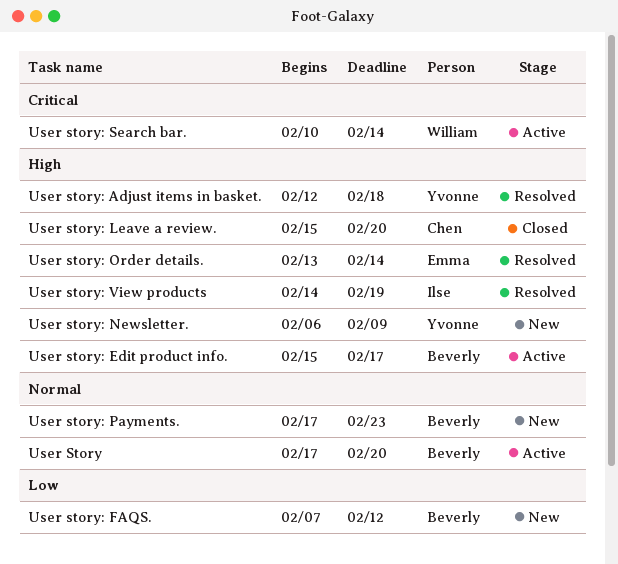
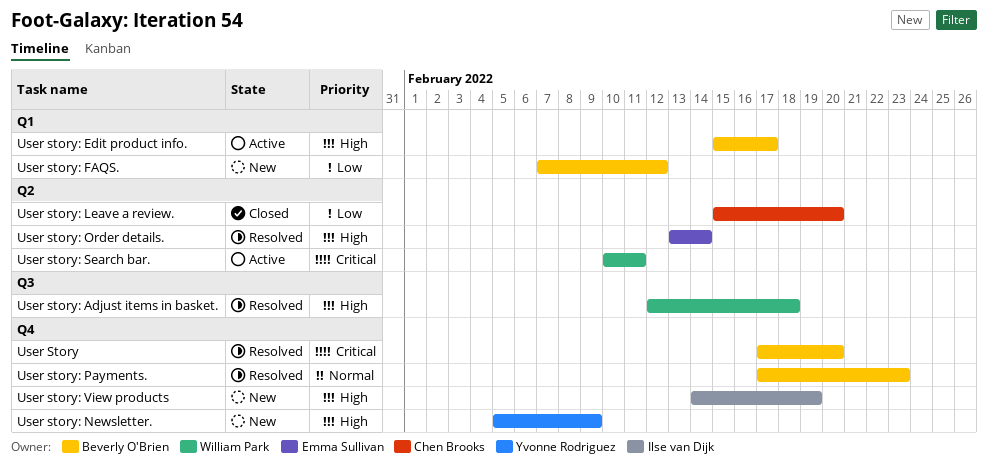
User Story, status: Active -> Resolved
User Story, priority: Normal -> Critical
User story: Adjust items in basket., owner: Yvonne Rodriguez -> William Park
User story: Leave a review., priority: High -> Low
User story: Newsletter., start: Feb 6 -> Feb 5
User story: Payments., status: New -> Resolved
User story: Search bar., due: Feb 14 -> Feb 11
User story: View products, status: Resolved -> New

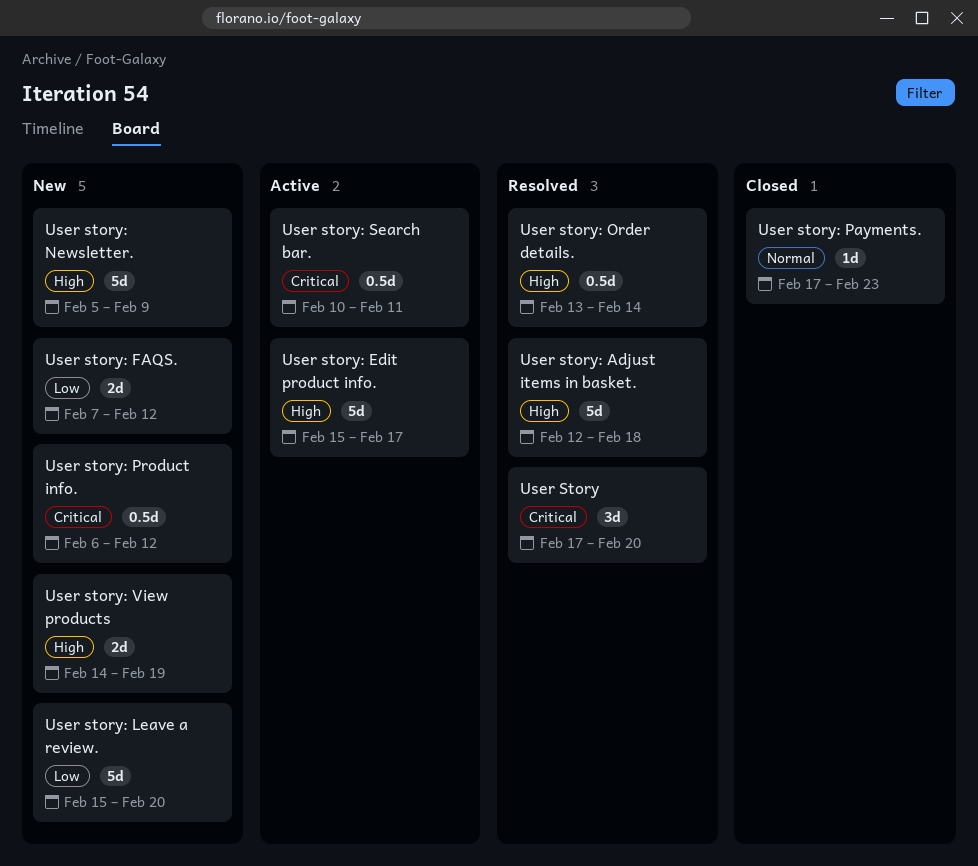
User story: Leave a review., status: Closed -> New
User story: Payments., status: Resolved -> Closed
User story: Product info.: none -> present

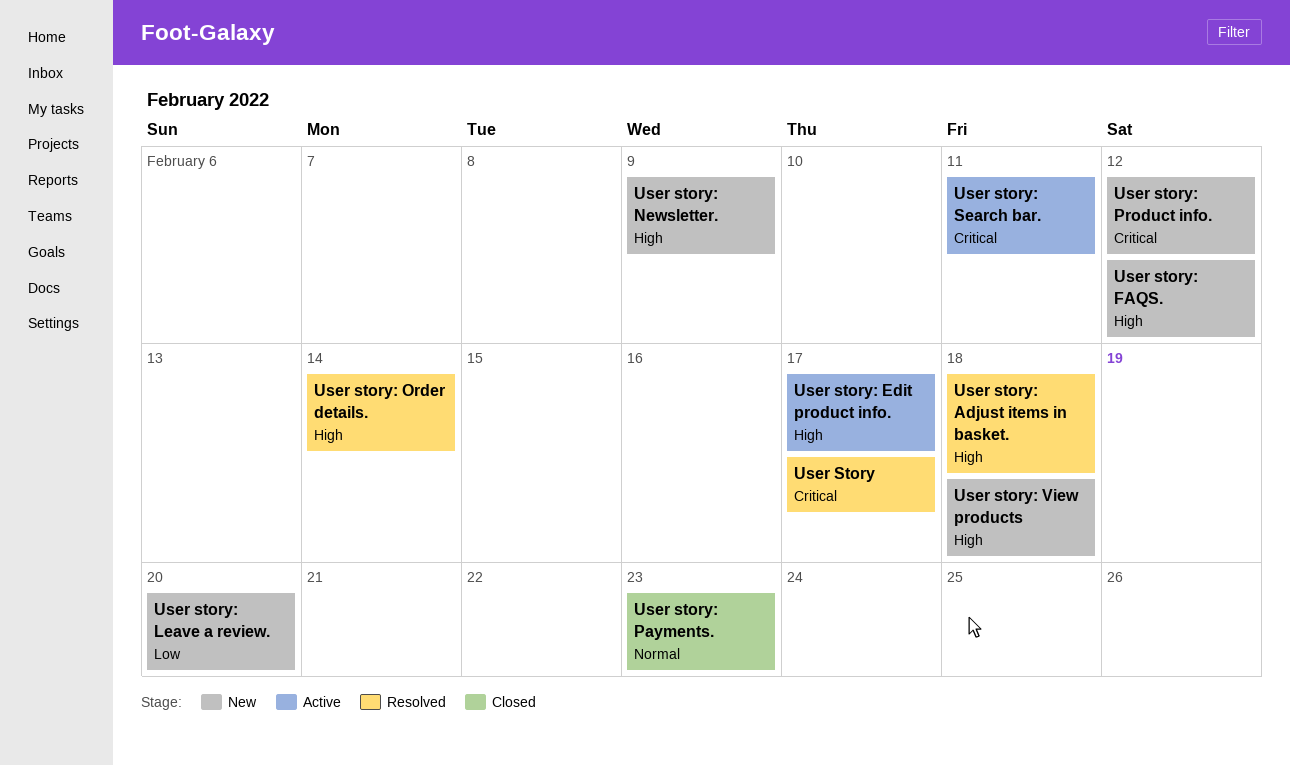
User Story, due: Feb 20 -> Feb 17
User story: FAQS., priority: Low -> High
User story: View products, due: Feb 19 -> Feb 18

